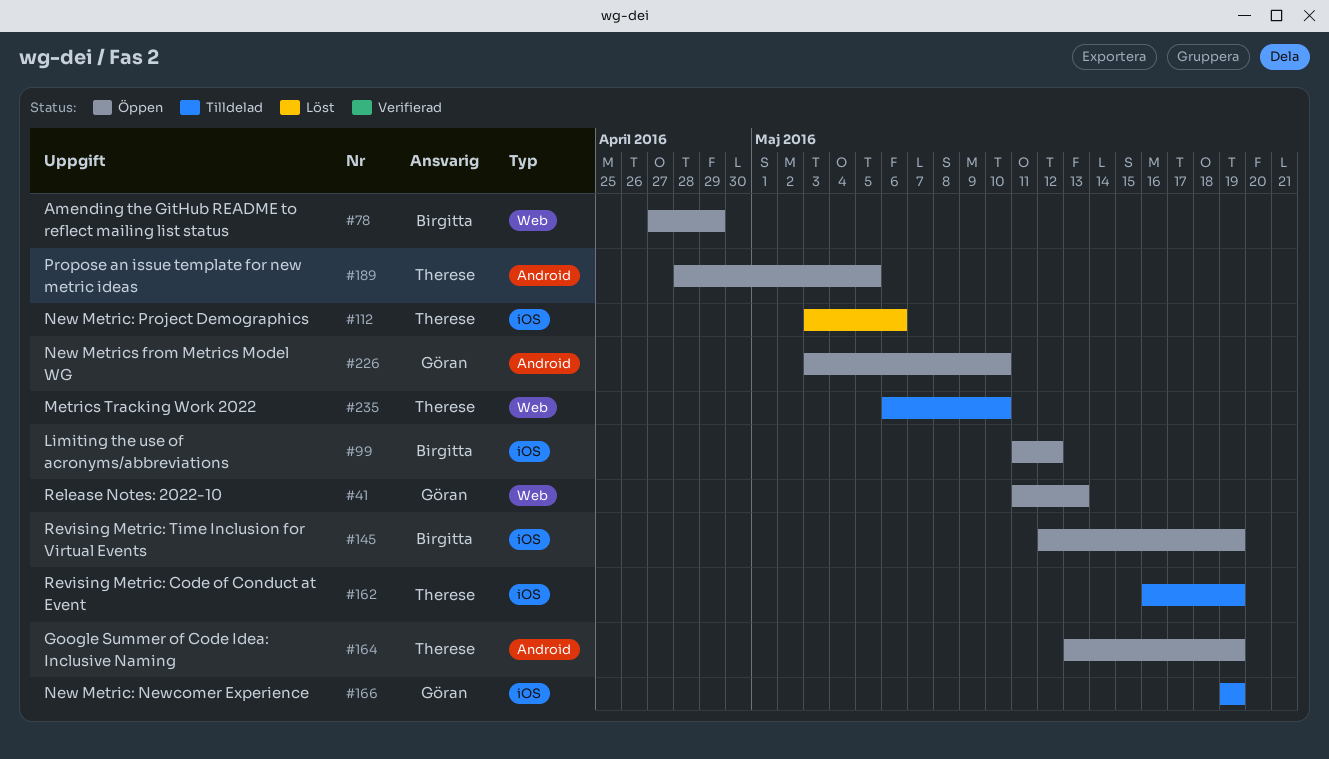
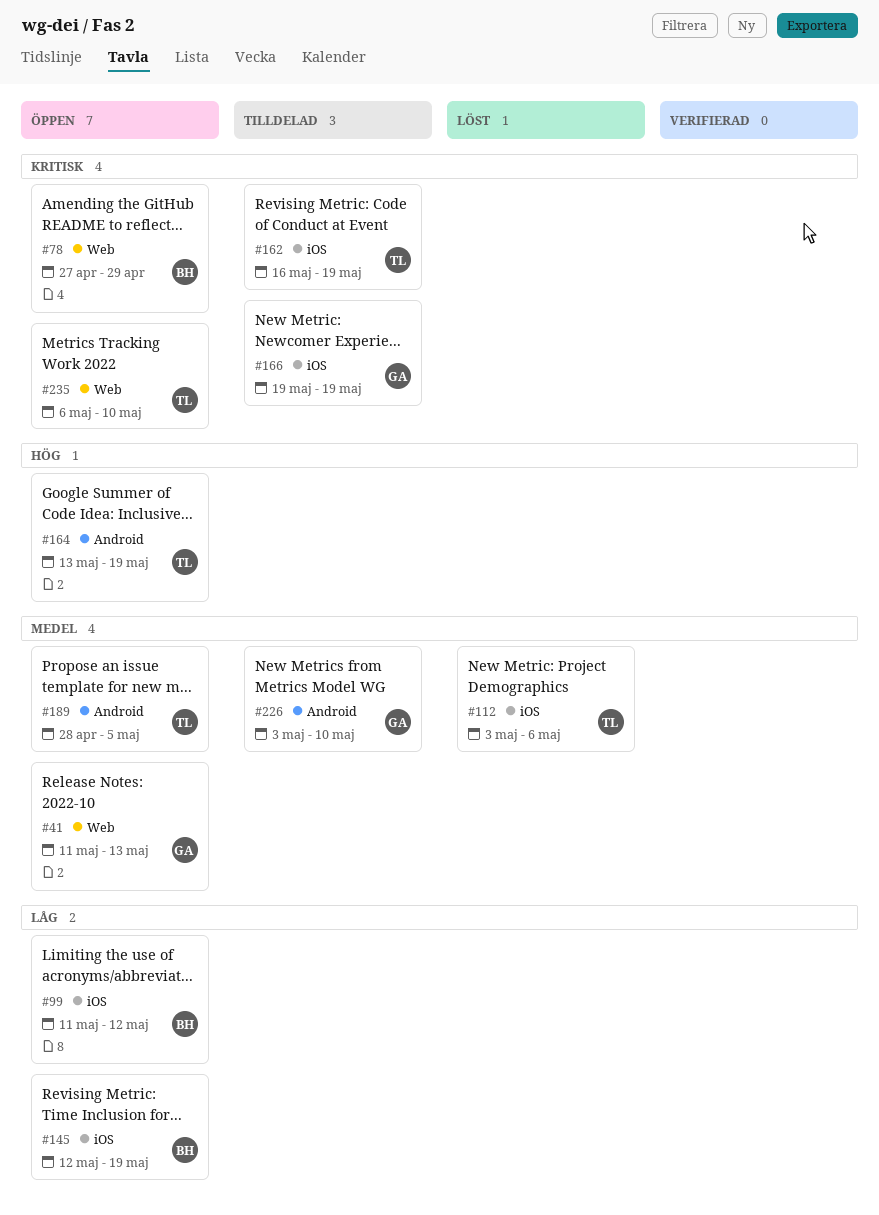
#226, status: Öppen -> Tilldelad
#235, status: Tilldelad -> Öppen

